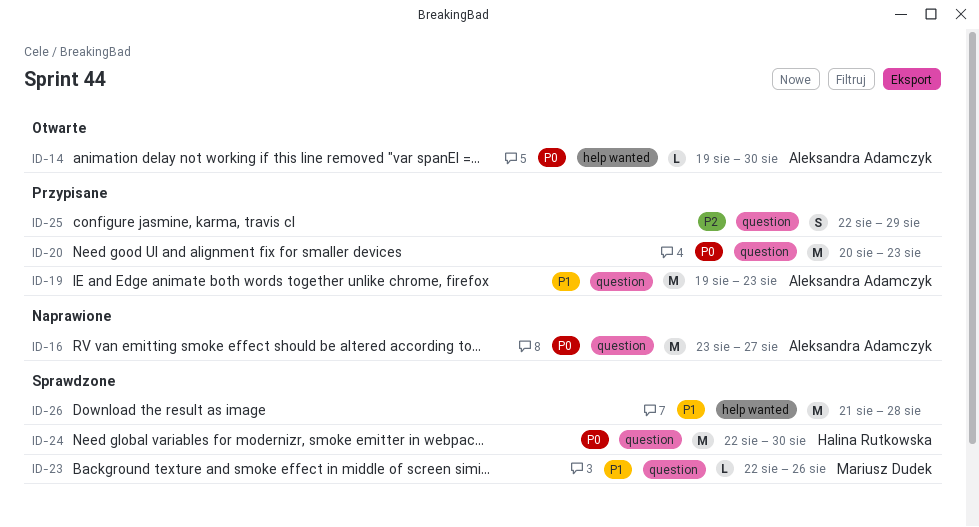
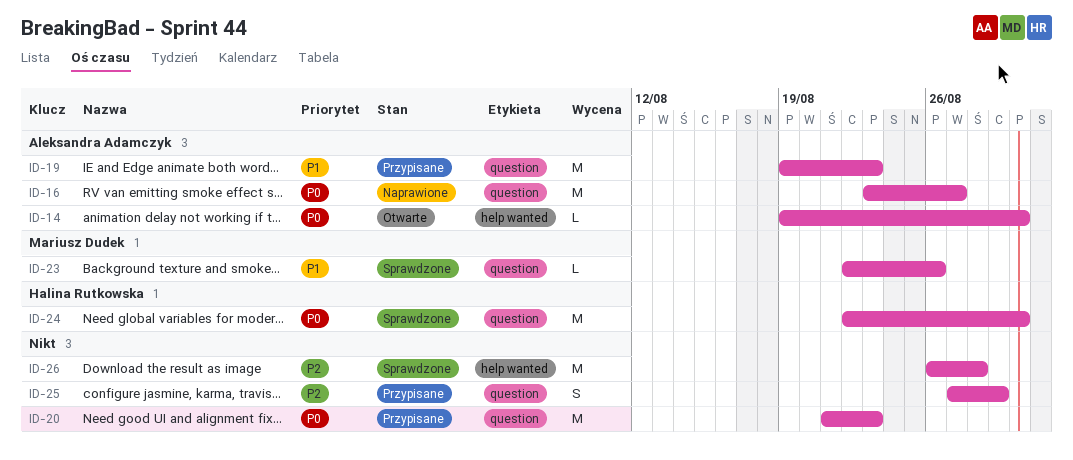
ID-20, start: Aug 20 -> Aug 21
ID-25, start: Aug 22 -> Aug 27
ID-26, priority: P1 -> P2
ID-26, start: Aug 21 -> Aug 26

